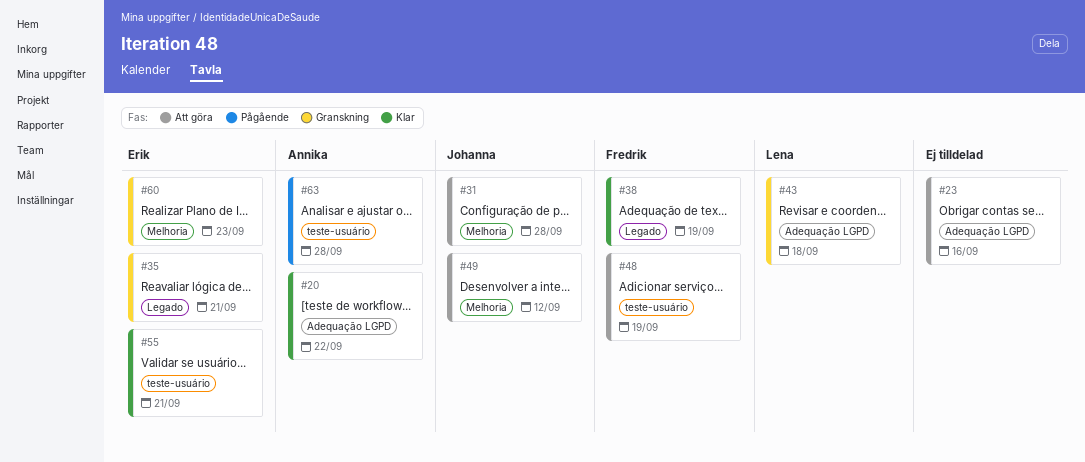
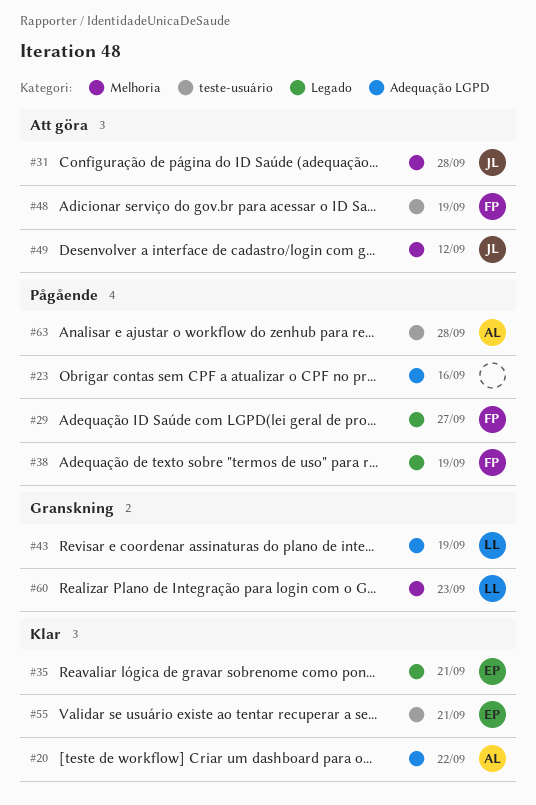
#23, status: Att göra -> Pågående
#29: none -> present
#35, status: Granskning -> Klar
#38, status: Klar -> Pågående
#43, due: Sep 18 -> Sep 19
#60, owner: Erik -> Lena

